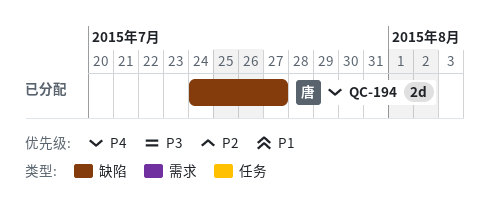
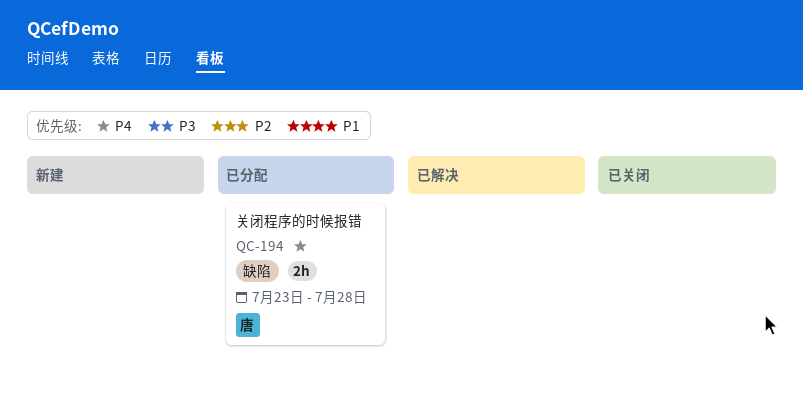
QC-194, estimate: 2d -> 2h
QC-194, start: Jul 24 -> Jul 23
QC-194, due: Jul 27 -> Jul 28

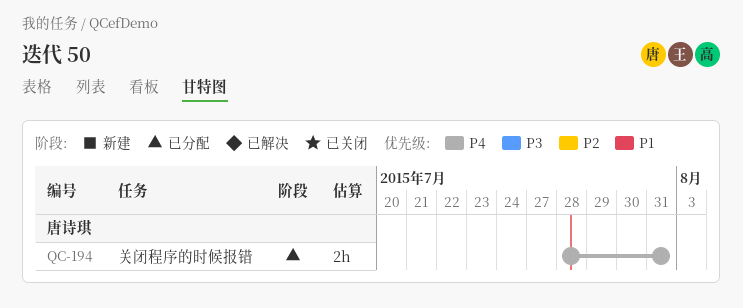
QC-194, start: Jul 23 -> Jul 28
QC-194, due: Jul 28 -> Jul 31

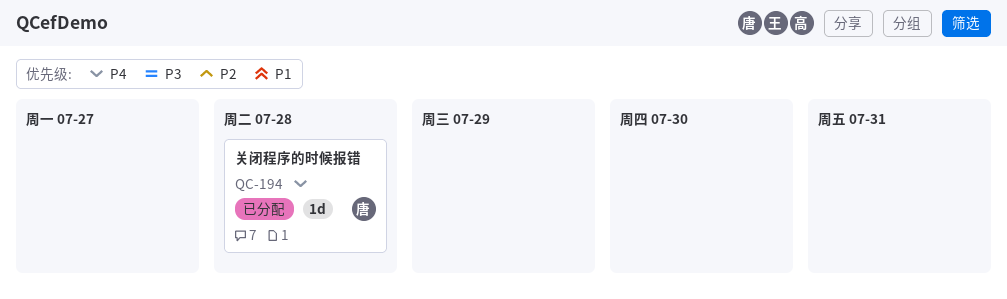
QC-194, estimate: 2h -> 1d
QC-194, due: Jul 31 -> Jul 28

